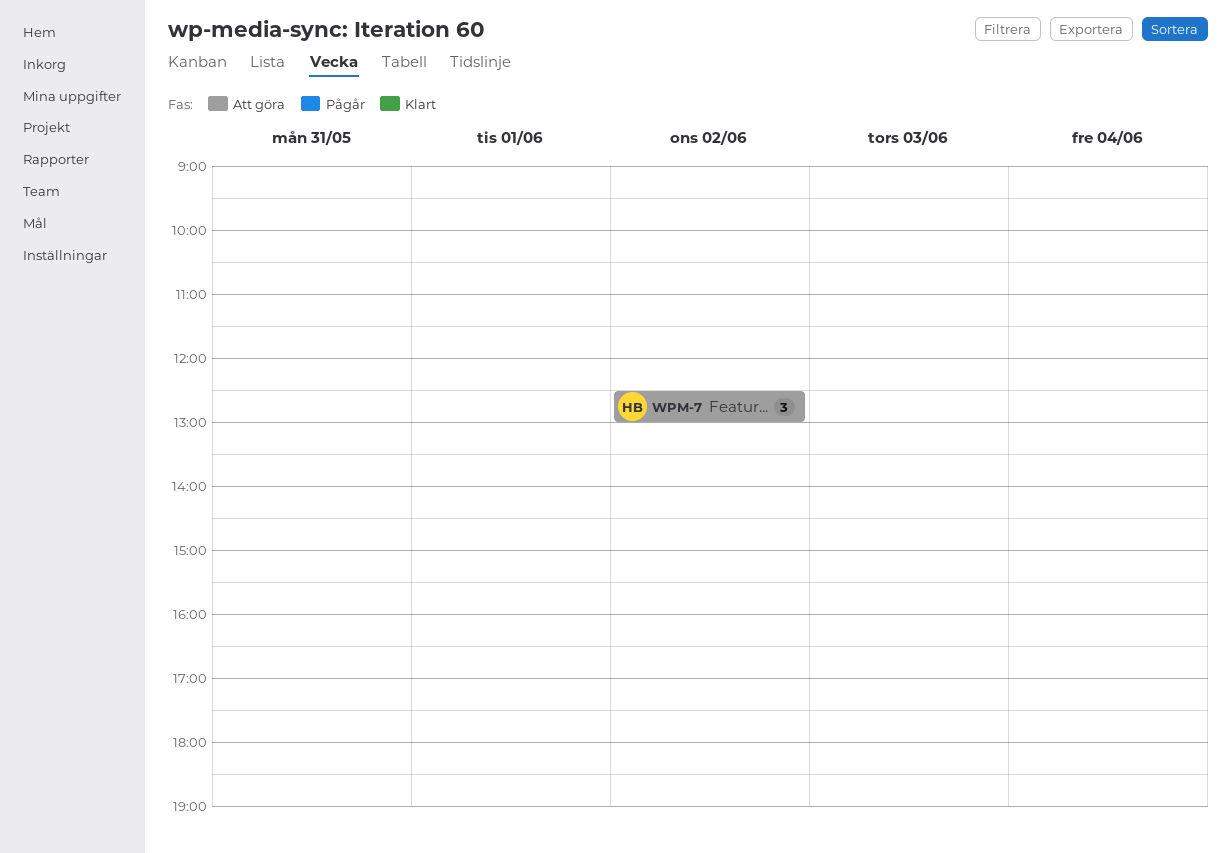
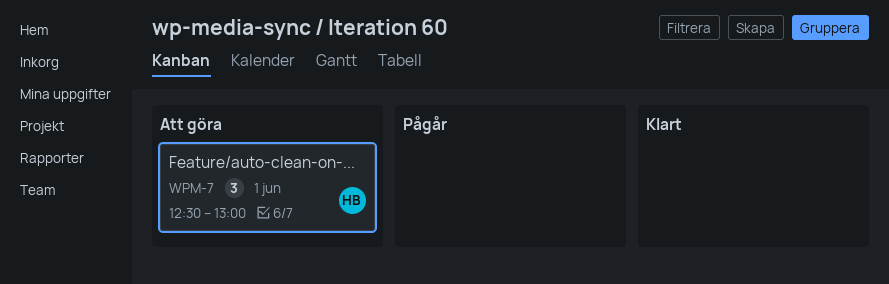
WPM-7, day: Jun 2 -> Jun 1

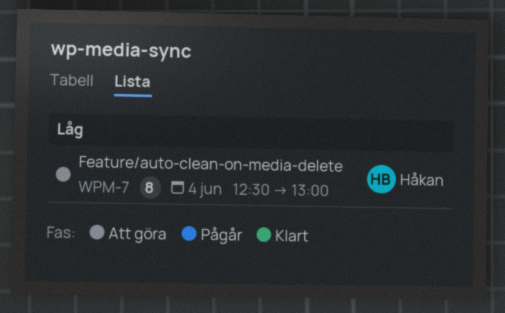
WPM-7, estimate: 3 -> 8
WPM-7, day: Jun 1 -> Jun 4

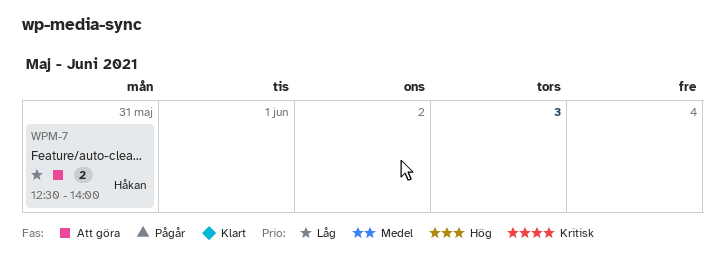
WPM-7, estimate: 8 -> 2
WPM-7, day: Jun 4 -> May 31
WPM-7, ends: 13:00 -> 14:00

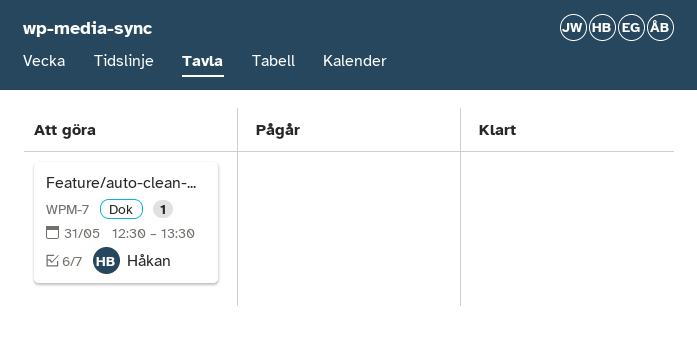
WPM-7, estimate: 2 -> 1
WPM-7, ends: 14:00 -> 13:30

